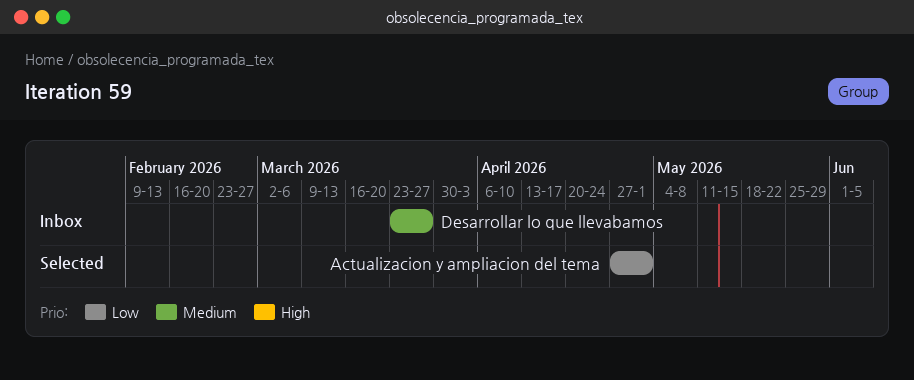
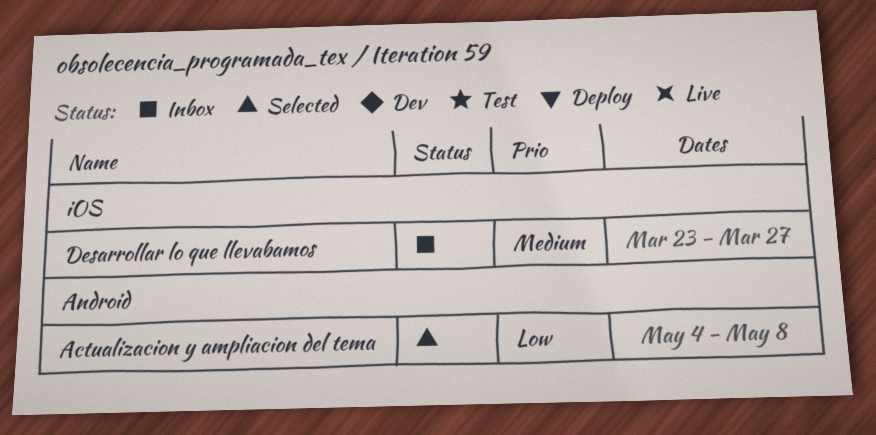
Actualizacion y ampliacion del tema, start: Apr 27 -> May 4
Actualizacion y ampliacion del tema, due: May 1 -> May 8

